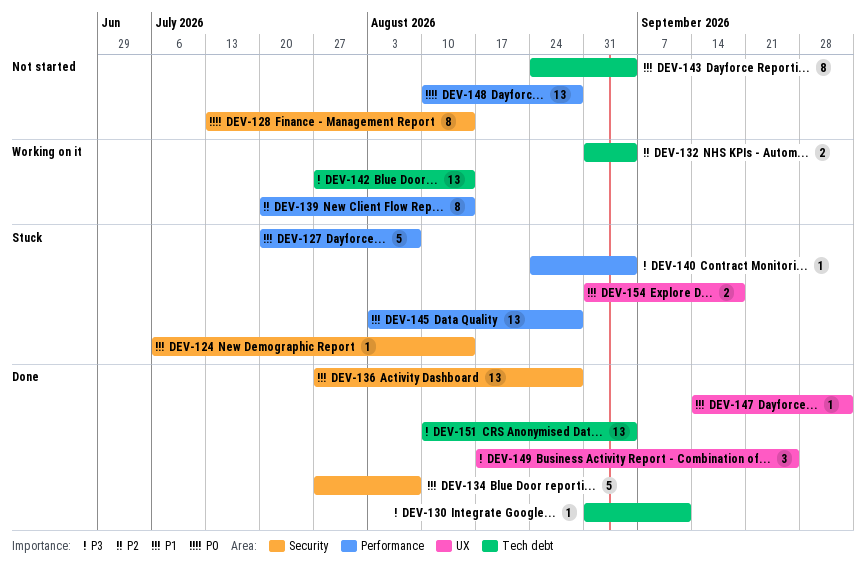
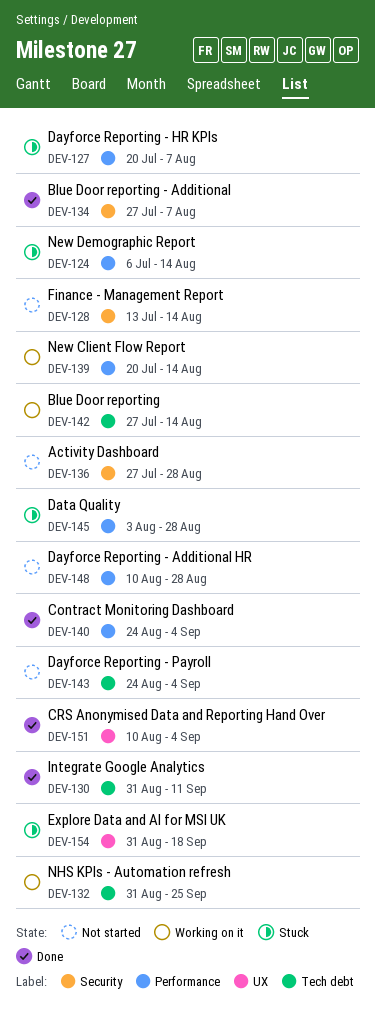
DEV-124, label: Security -> Performance
DEV-132, due: Sep 4 -> Sep 25
DEV-136, status: Done -> Not started
DEV-140, status: Stuck -> Done
DEV-147: present -> none
DEV-149: present -> none
DEV-151, label: Tech debt -> UX

